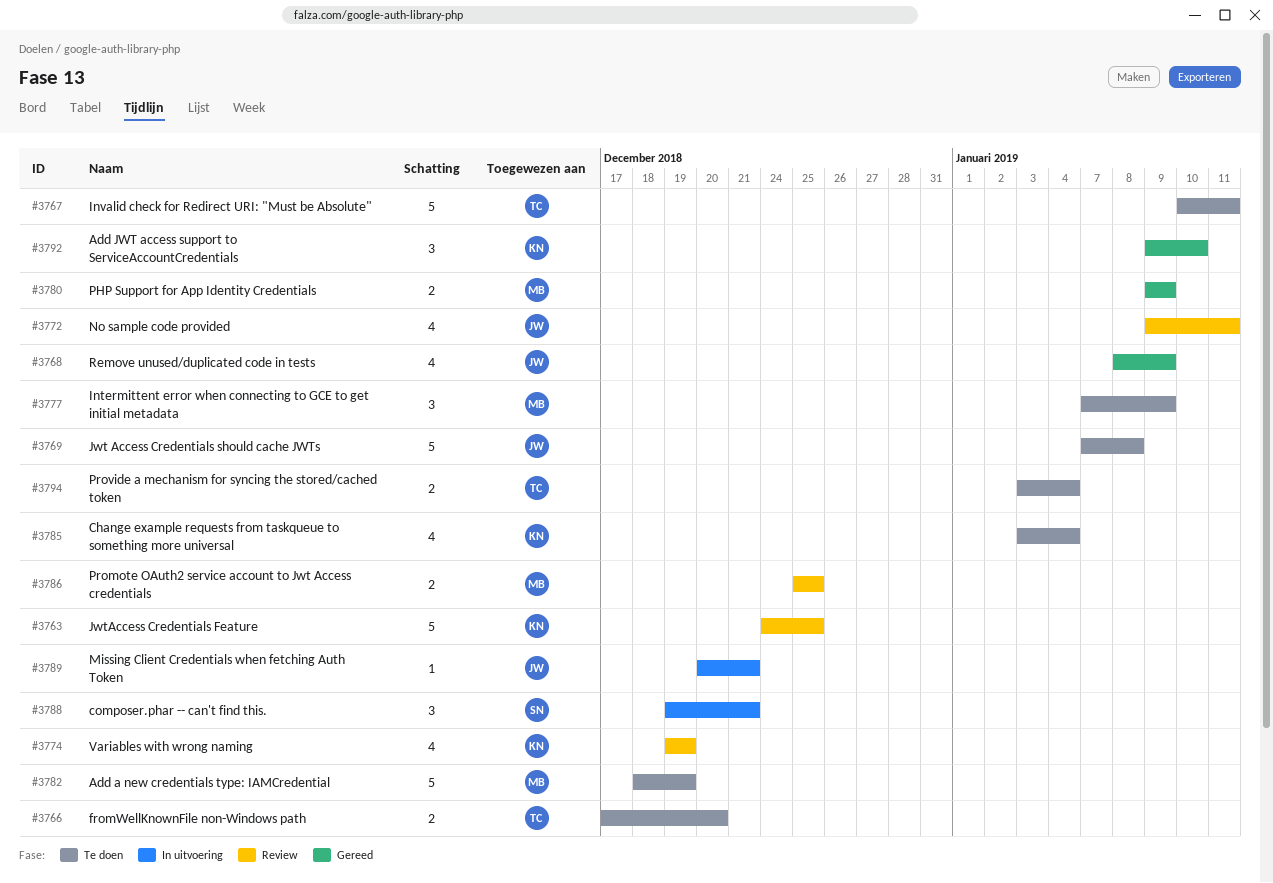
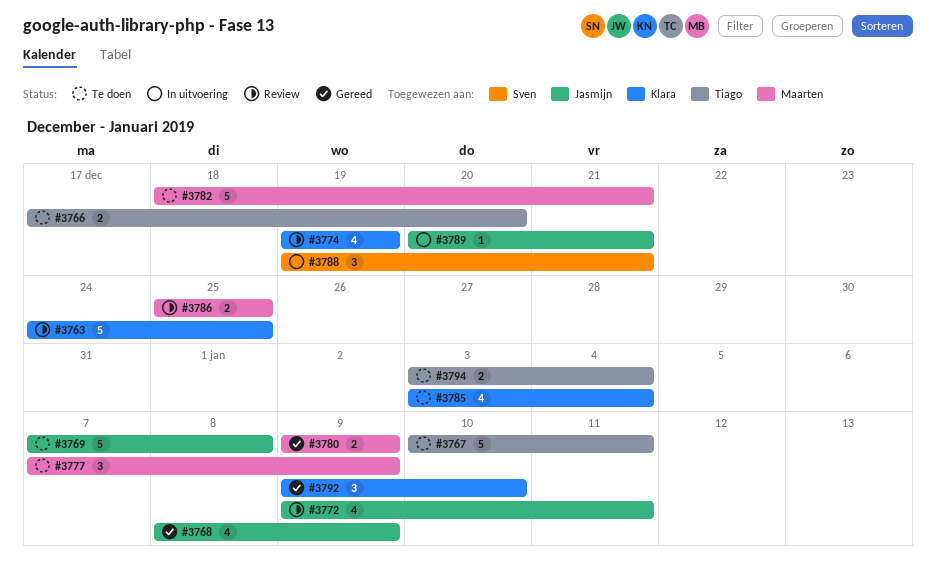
#3782, due: Dec 19 -> Dec 21

